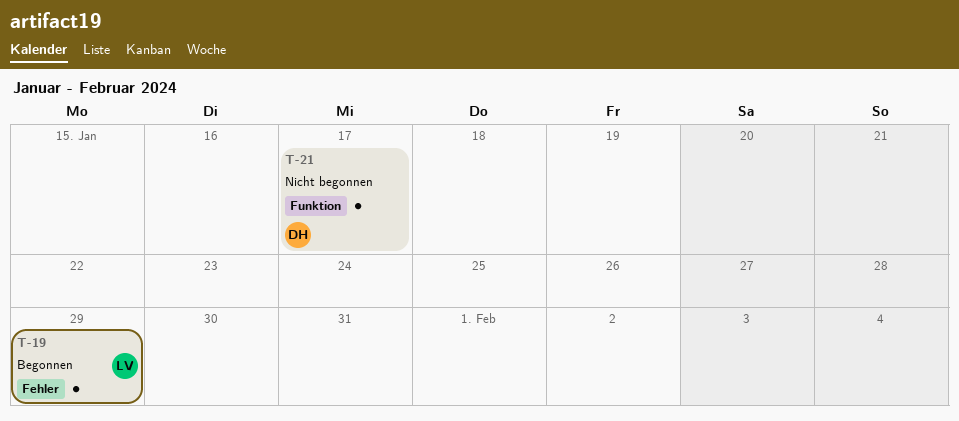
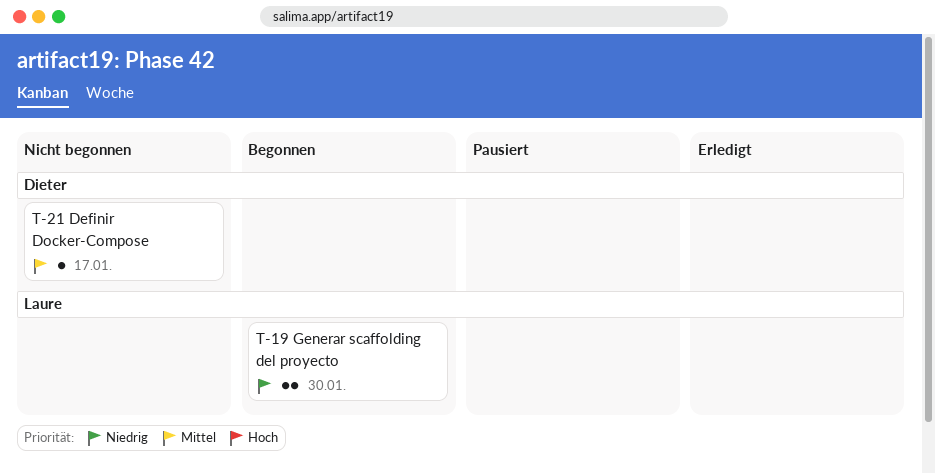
T-19, estimate: 1 -> 2
T-19, due: Jan 29 -> Jan 30

